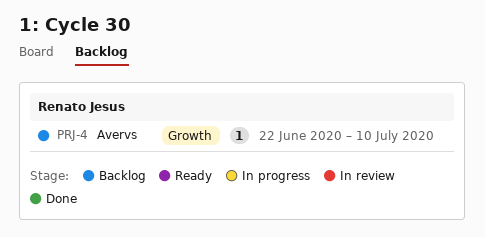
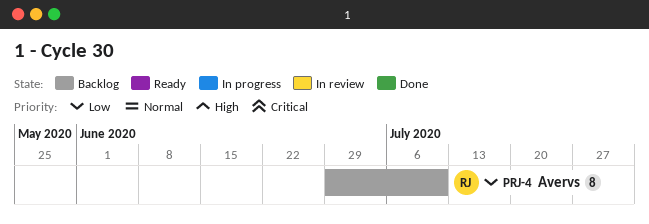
PRJ-4, estimate: 1 -> 8
PRJ-4, start: Jun 22 -> Jun 29

